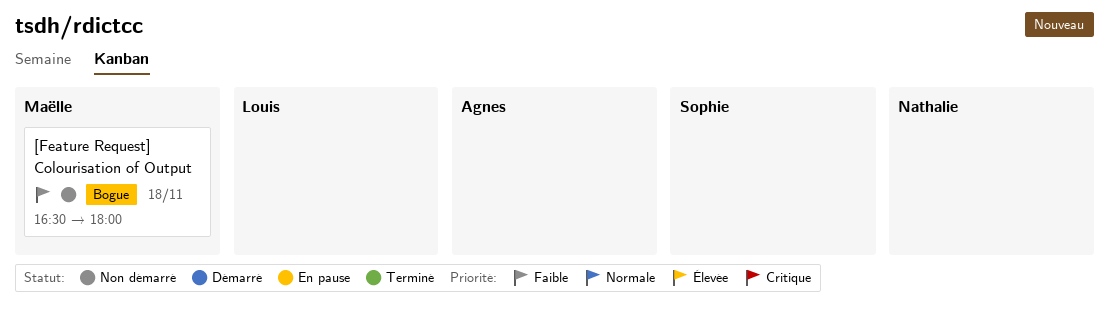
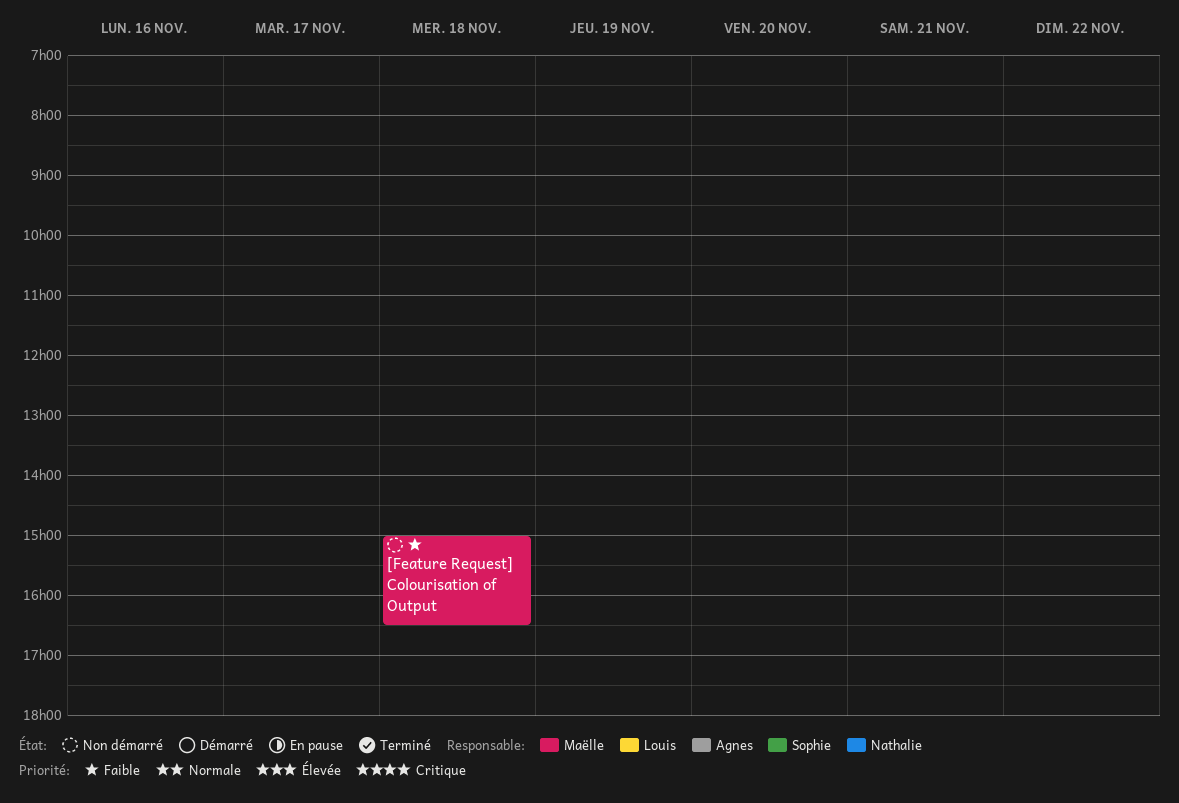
[Feature Request] Colourisation of Output, begins: 16:30 -> 15:00
[Feature Request] Colourisation of Output, ends: 18:00 -> 16:30

